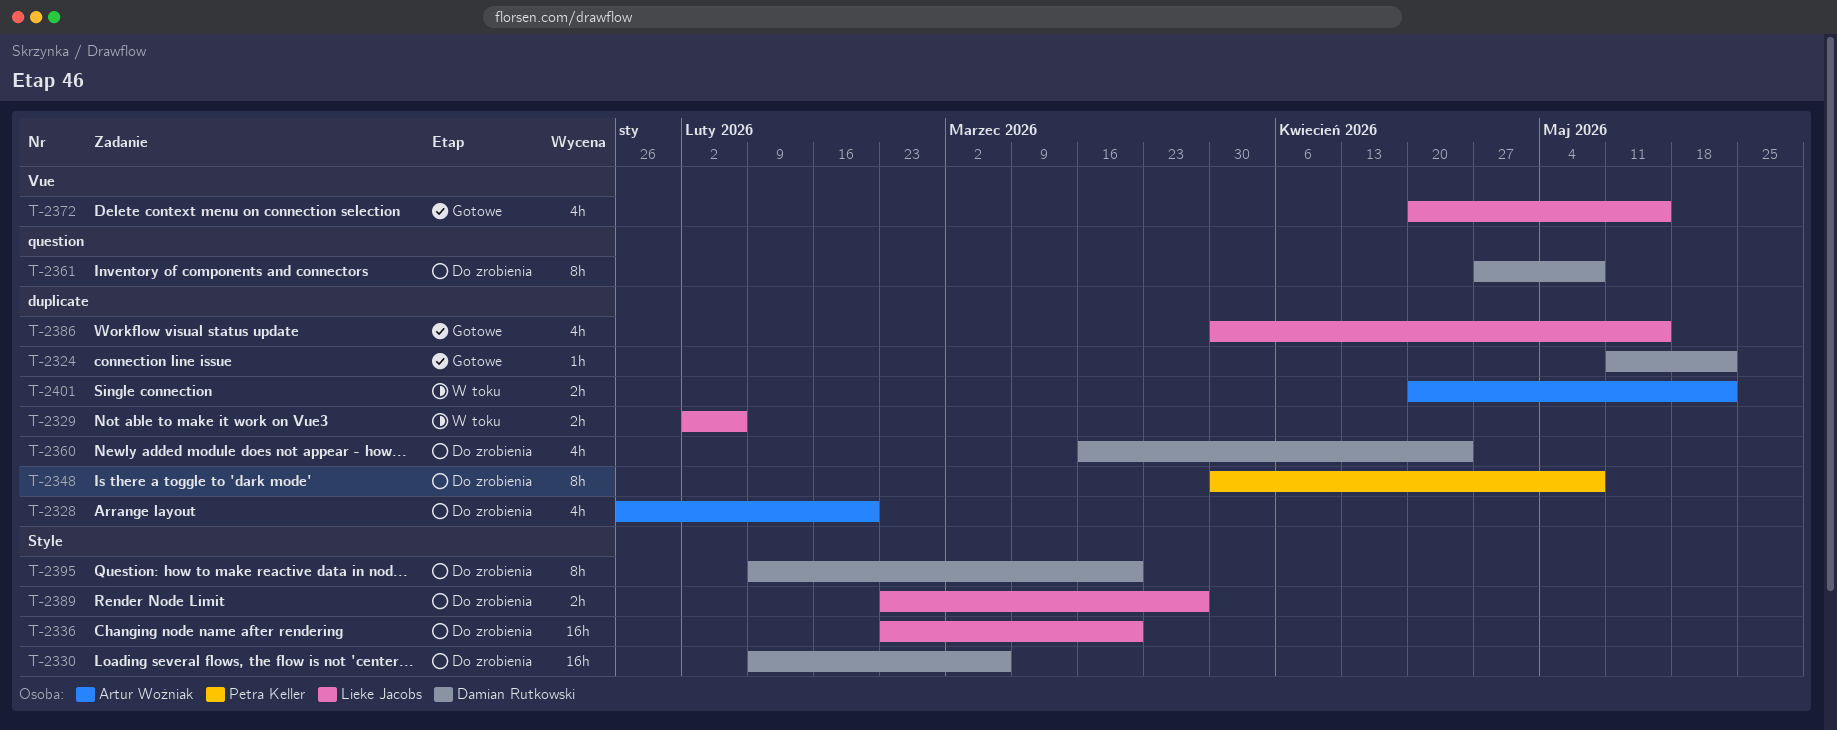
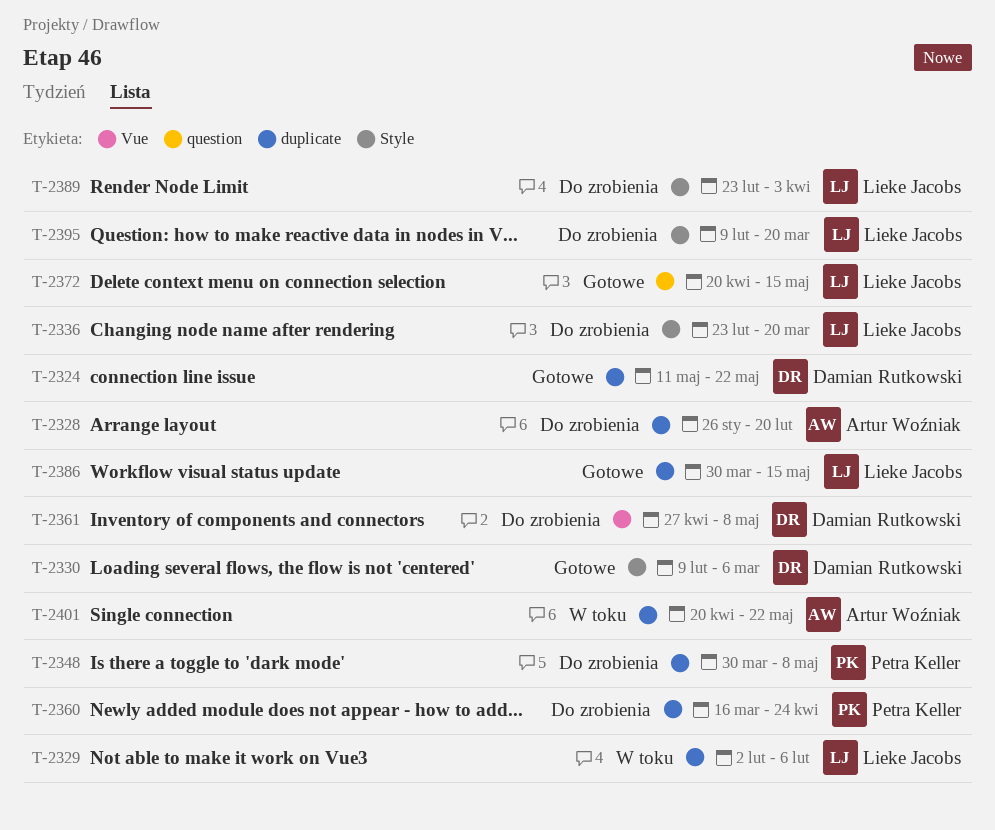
T-2330, status: Do zrobienia -> Gotowe
T-2360, owner: Damian Rutkowski -> Petra Keller
T-2361, label: question -> Vue
T-2372, label: Vue -> question
T-2389, due: Mar 27 -> Apr 3
T-2395, owner: Damian Rutkowski -> Lieke Jacobs

